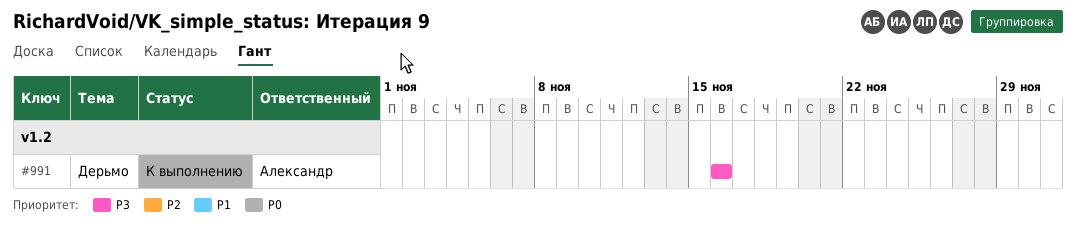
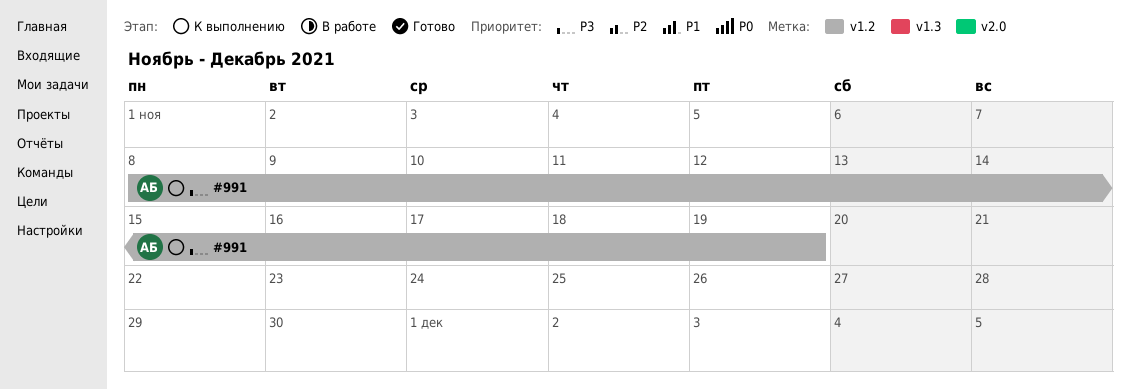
#991, start: Nov 16 -> Nov 8
#991, due: Nov 16 -> Nov 19

